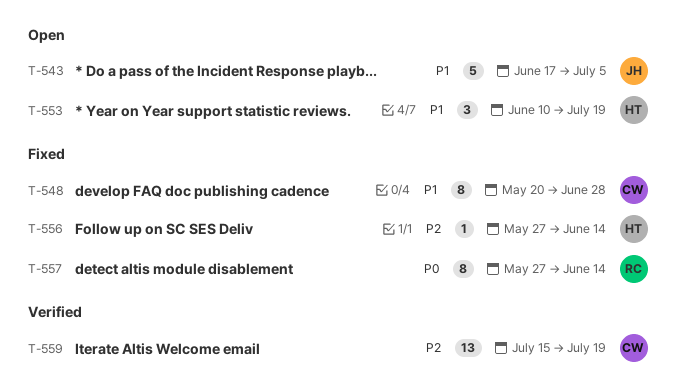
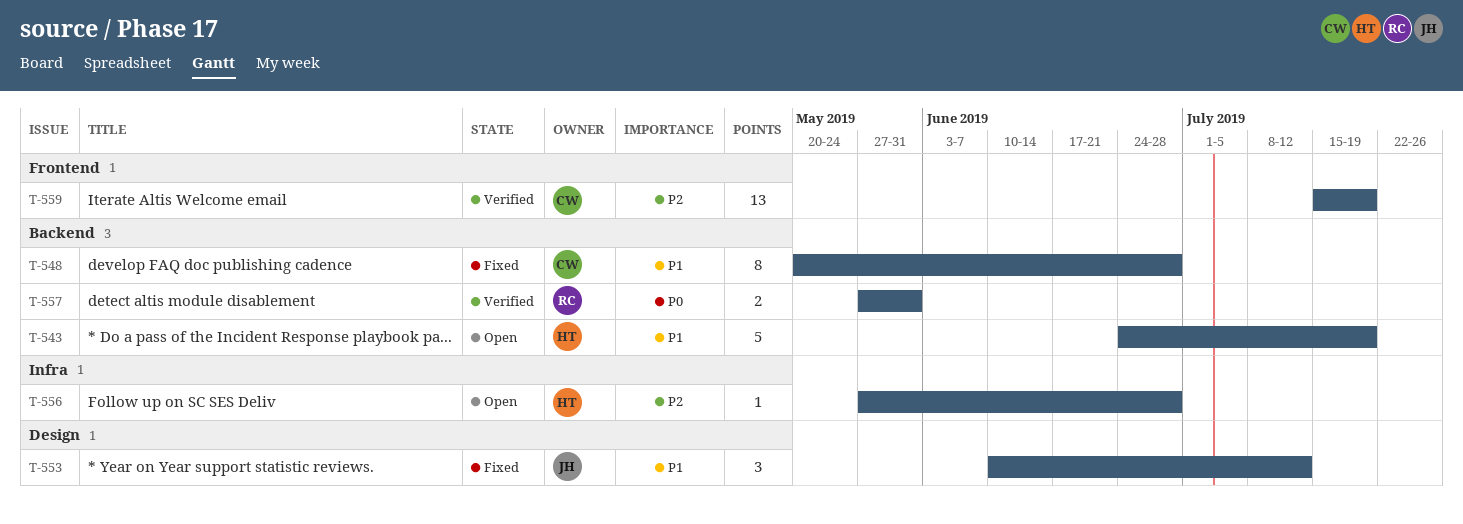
T-543, owner: JH -> HT
T-543, start: Jun 17 -> Jun 24
T-543, due: Jul 5 -> Jul 19
T-553, status: Open -> Fixed
T-553, owner: HT -> JH
T-553, due: Jul 19 -> Jul 12
T-556, status: Fixed -> Open
T-556, due: Jun 14 -> Jun 28
T-557, status: Fixed -> Verified
T-557, estimate: 8 -> 2
T-557, due: Jun 14 -> May 31

